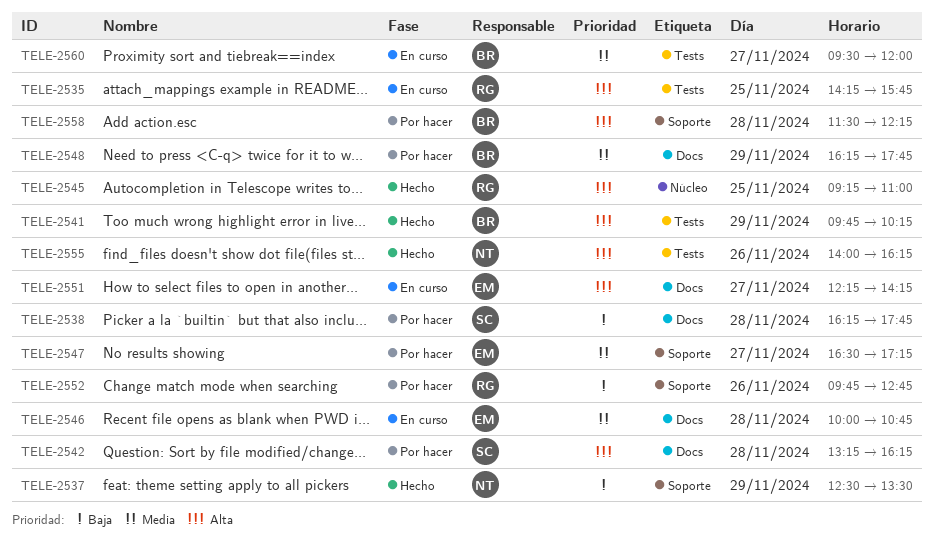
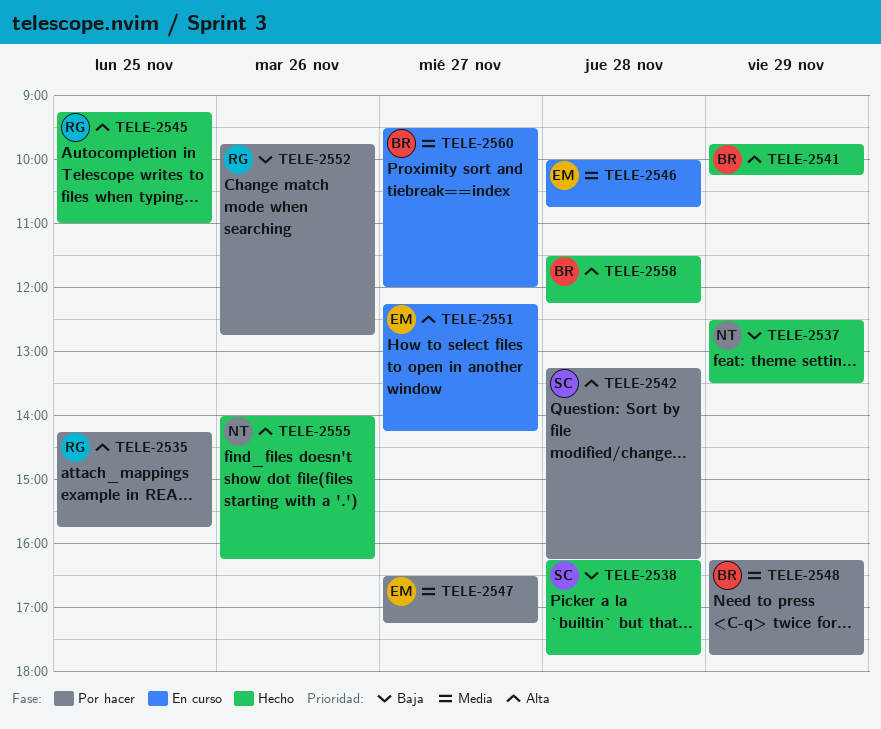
TELE-2535, status: En curso -> Por hacer
TELE-2538, status: Por hacer -> Hecho
TELE-2558, status: Por hacer -> Hecho

